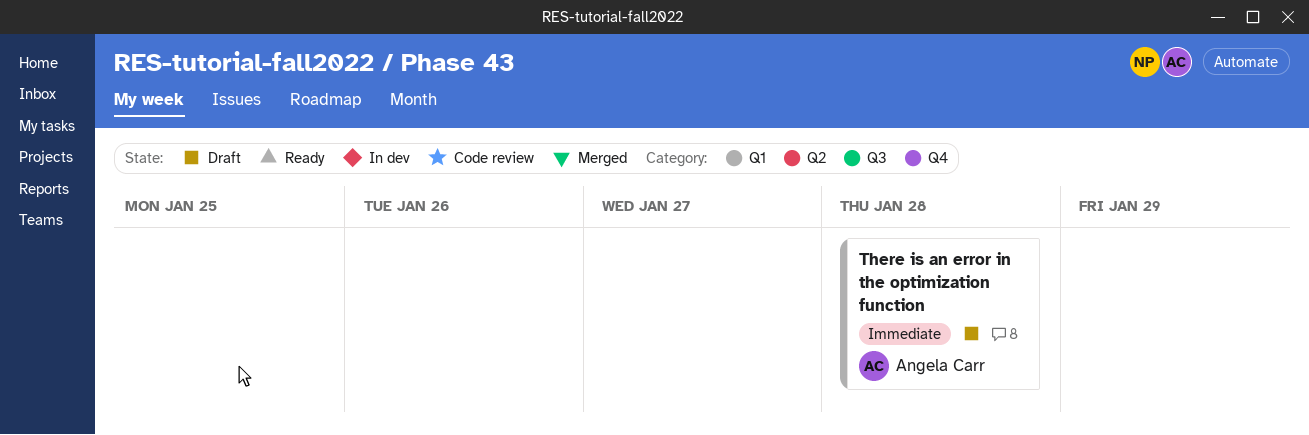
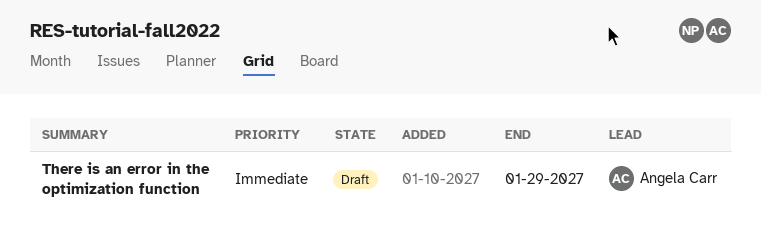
There is an error in the optimization function, due: Jan 28 -> Jan 29

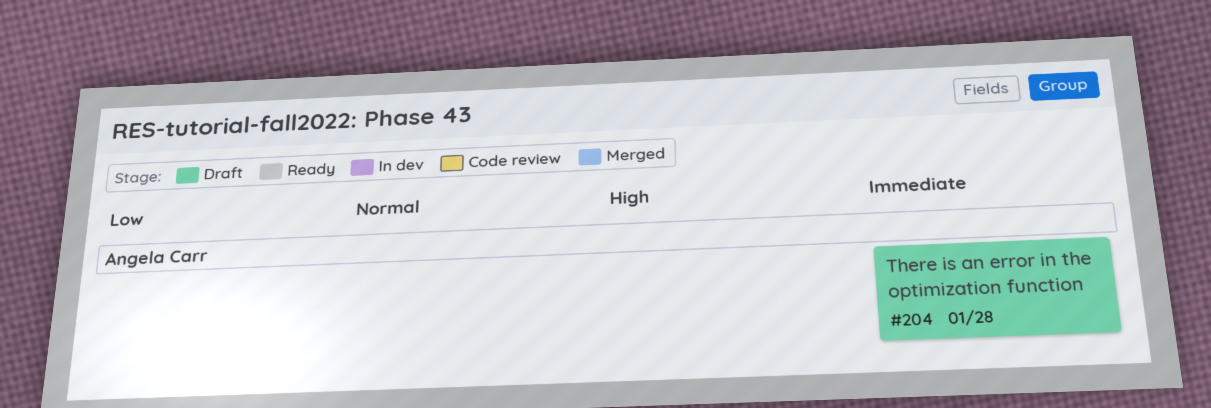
There is an error in the optimization function, due: Jan 29 -> Jan 28

